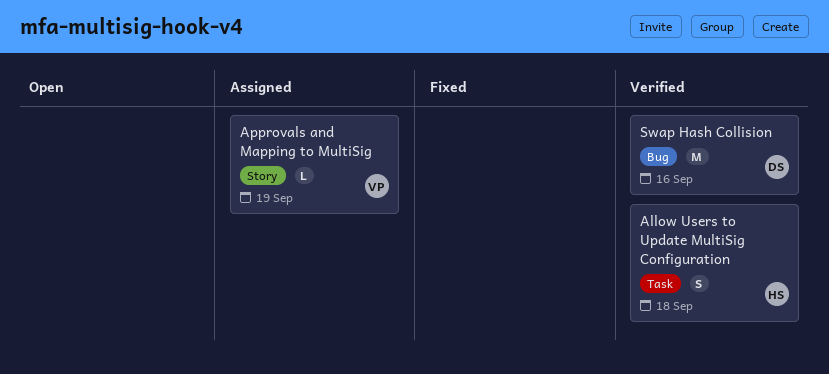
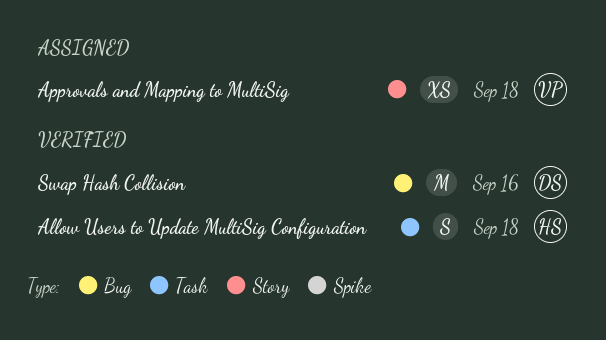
Approvals and Mapping to MultiSig, estimate: L -> XS
Approvals and Mapping to MultiSig, due: Sep 19 -> Sep 18

